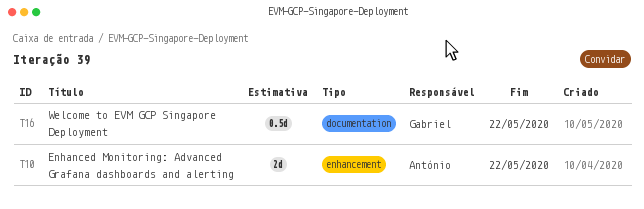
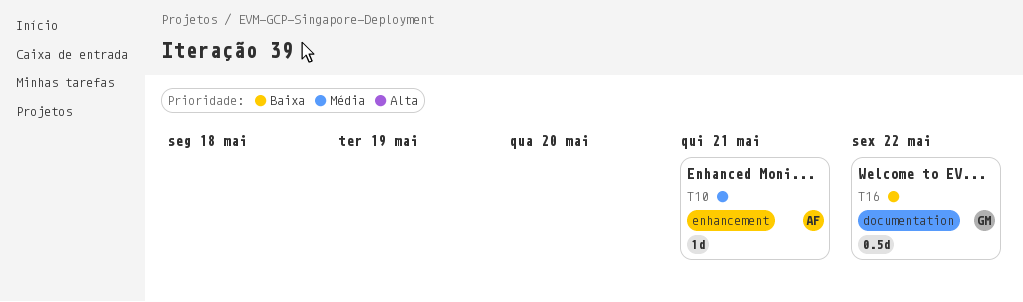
T10, estimate: 2d -> 1d
T10, due: May 22 -> May 21

